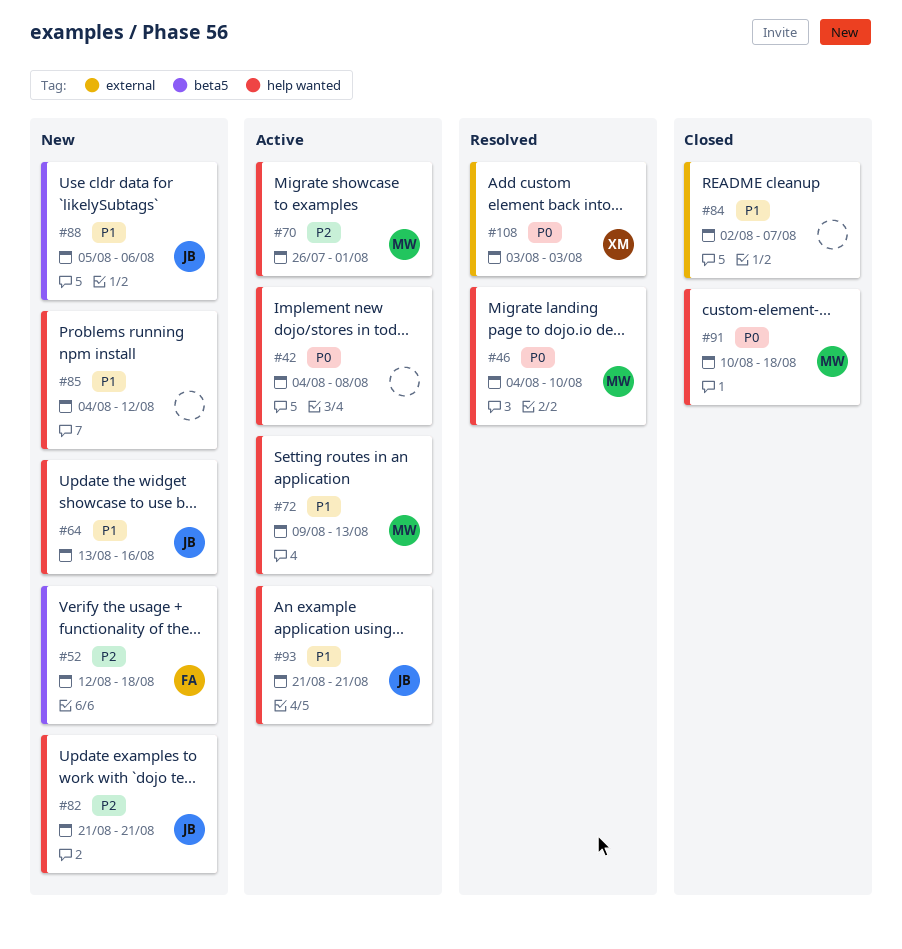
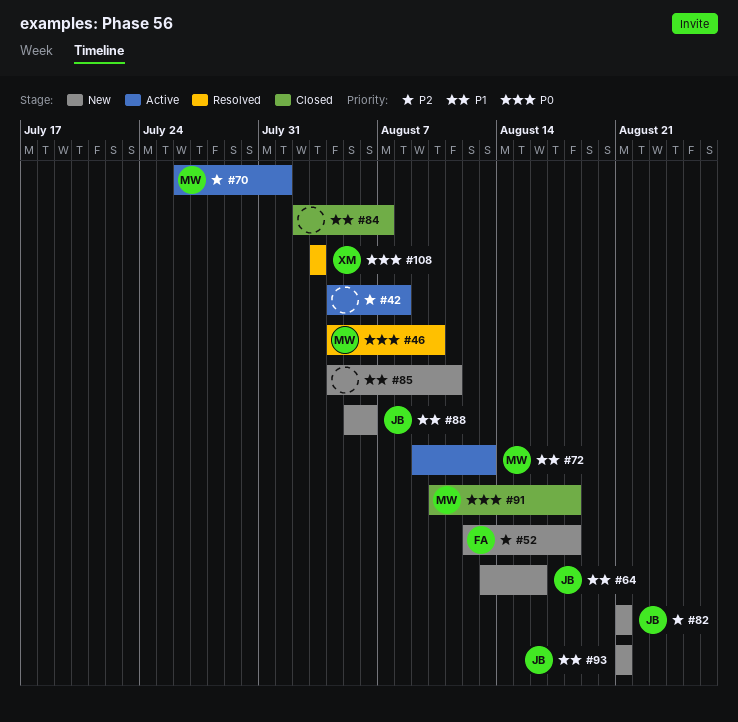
#42, priority: P0 -> P2
#85, due: Aug 12 -> Aug 11
#93, status: Active -> New

